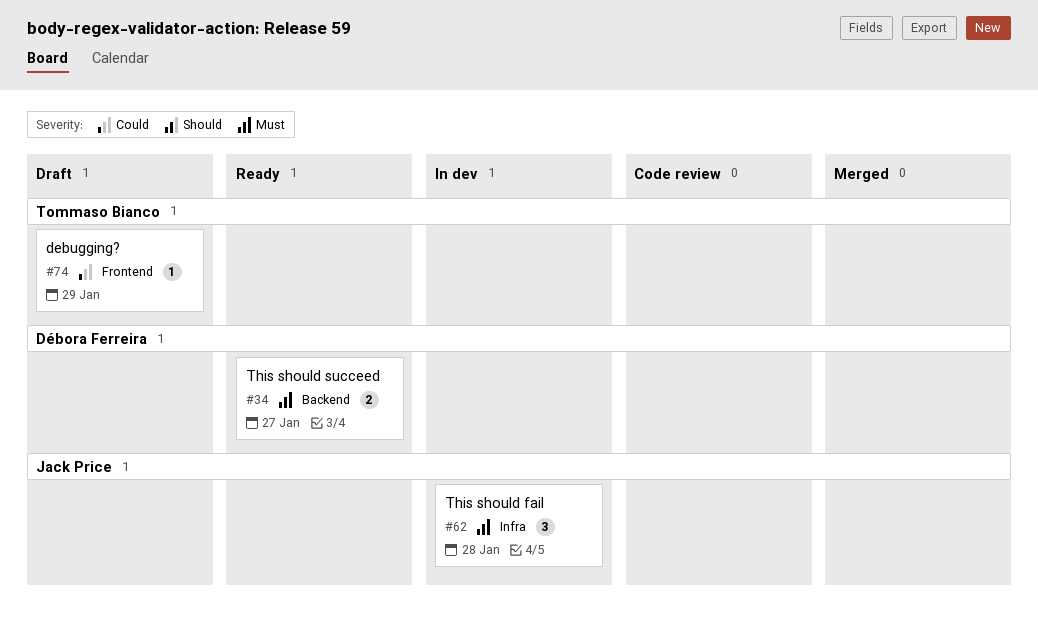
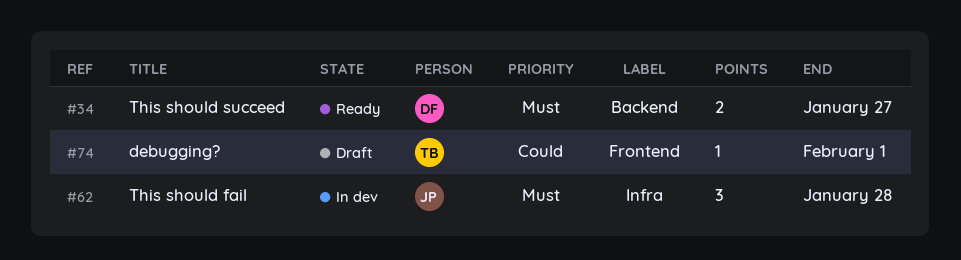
#74, due: Jan 29 -> Feb 1

